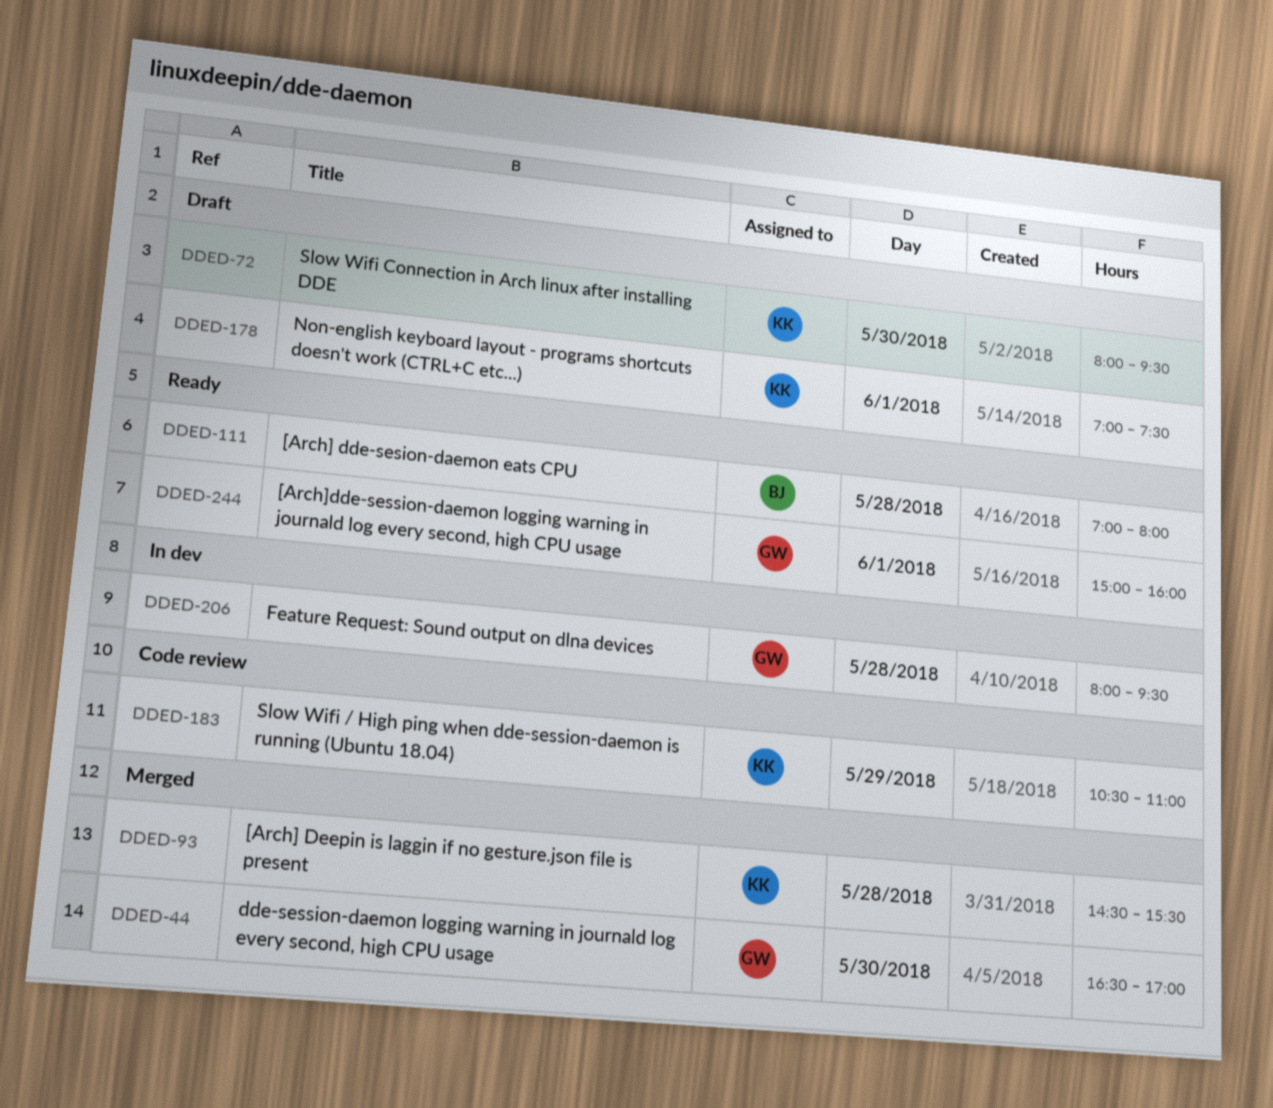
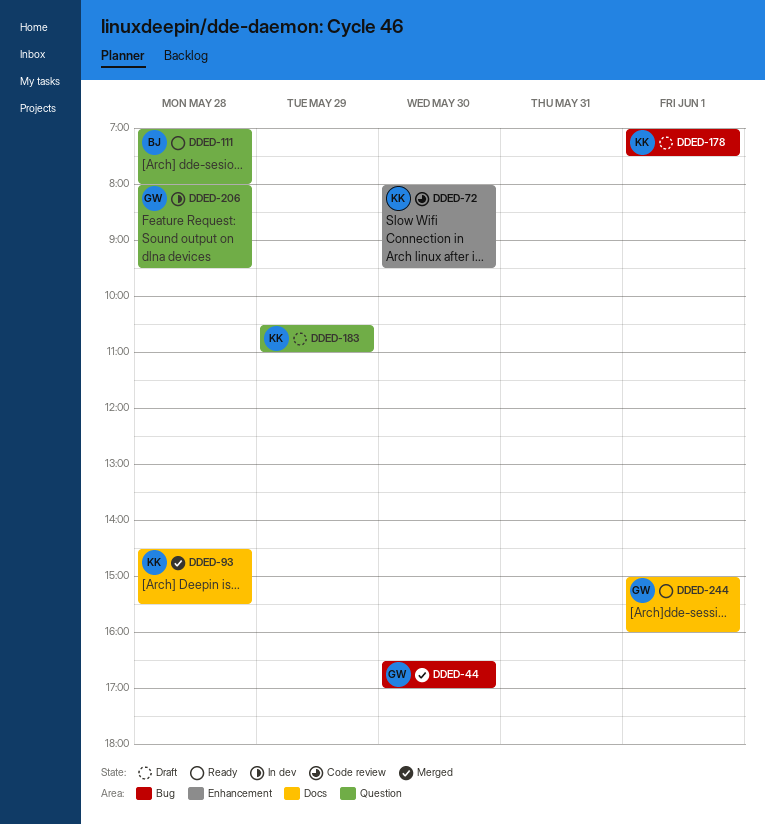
DDED-72, status: Draft -> Code review
DDED-183, status: Code review -> Draft

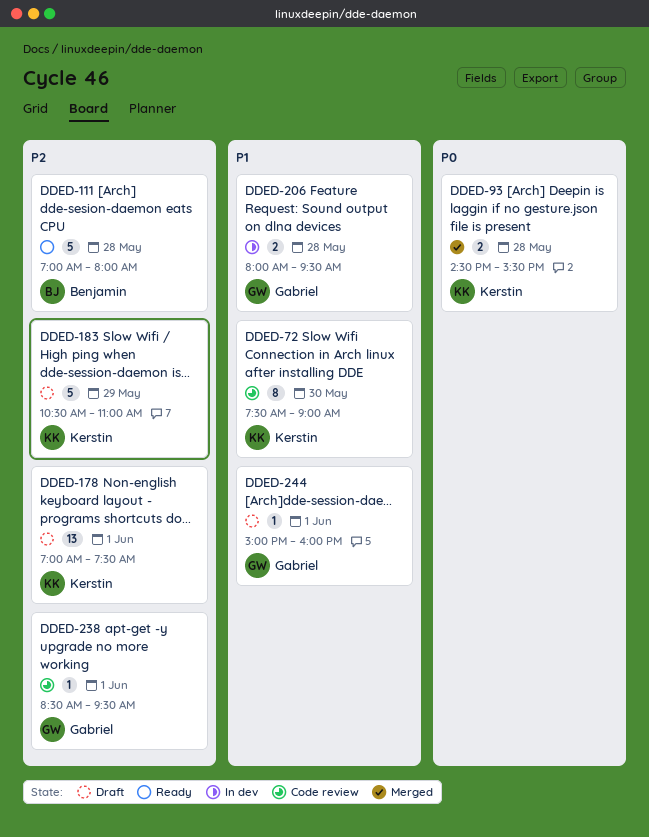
DDED-44: present -> none
DDED-72, begins: 08:00 -> 07:30
DDED-72, ends: 09:30 -> 09:00
DDED-238: none -> present
DDED-244, status: Ready -> Draft

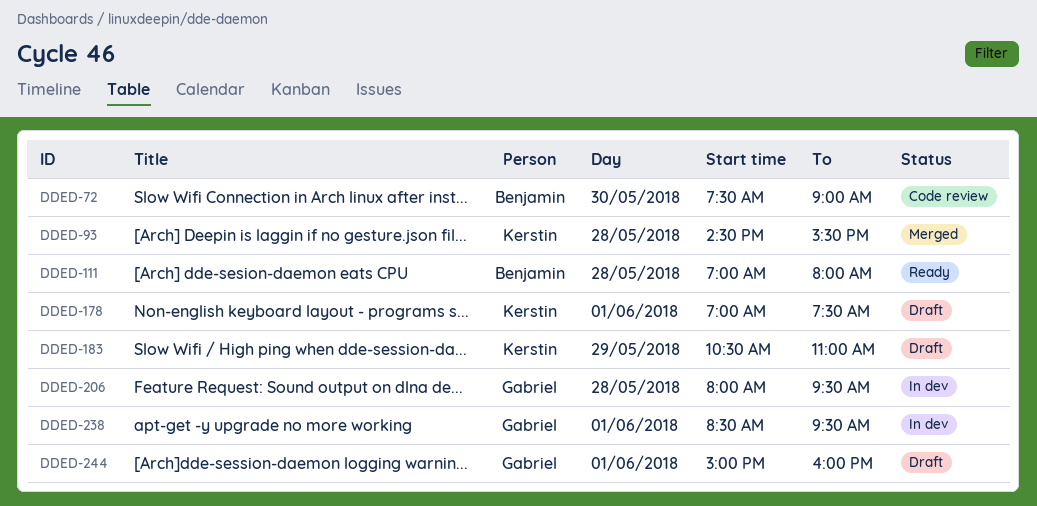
DDED-72, owner: Kerstin -> Benjamin
DDED-238, status: Code review -> In dev

